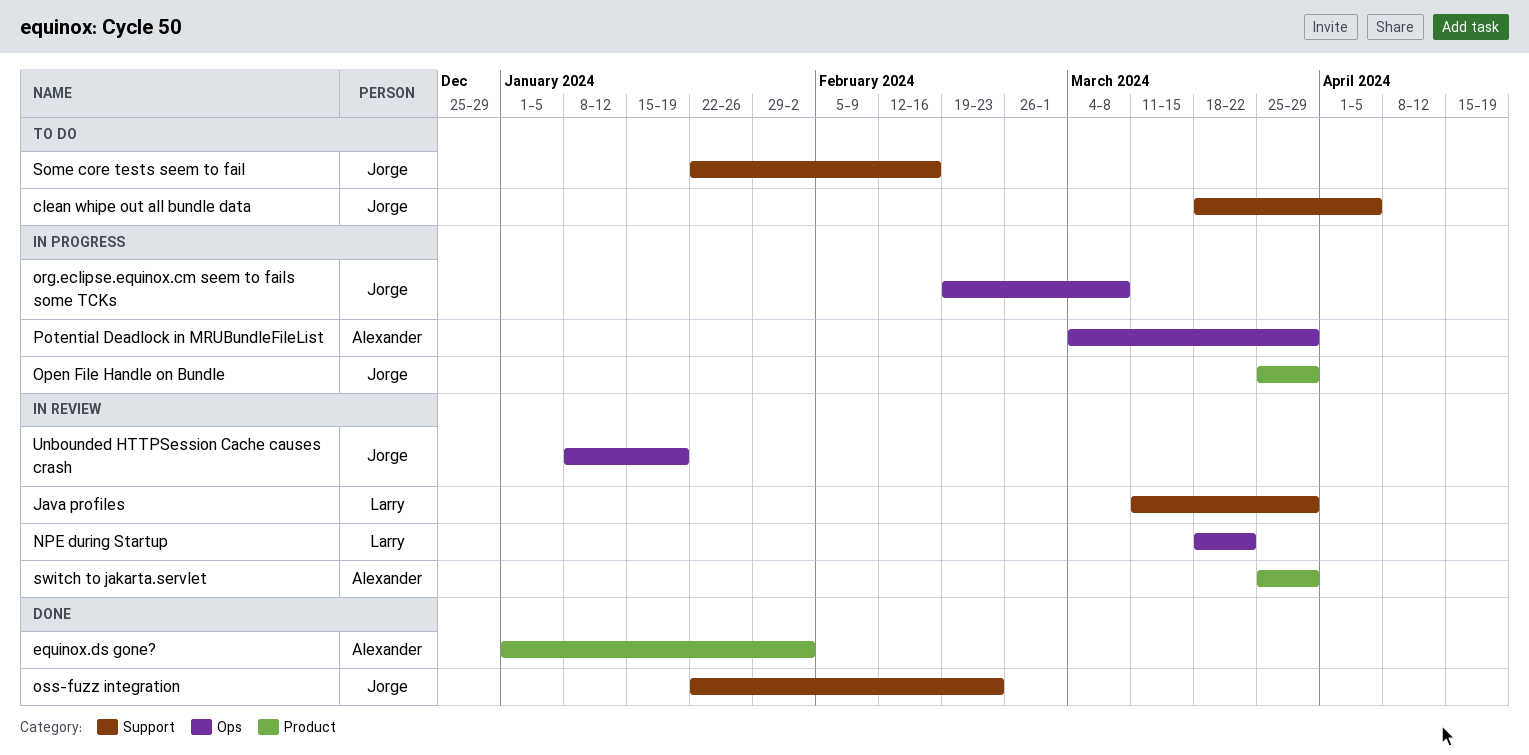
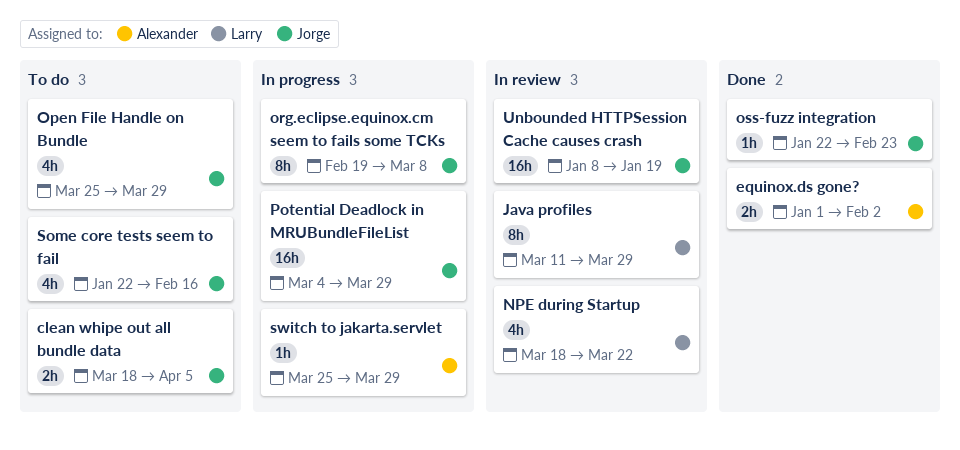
Open File Handle on Bundle, status: In progress -> To do
Potential Deadlock in MRUBundleFileList, owner: Alexander -> Jorge
switch to jakarta.servlet, status: In review -> In progress

